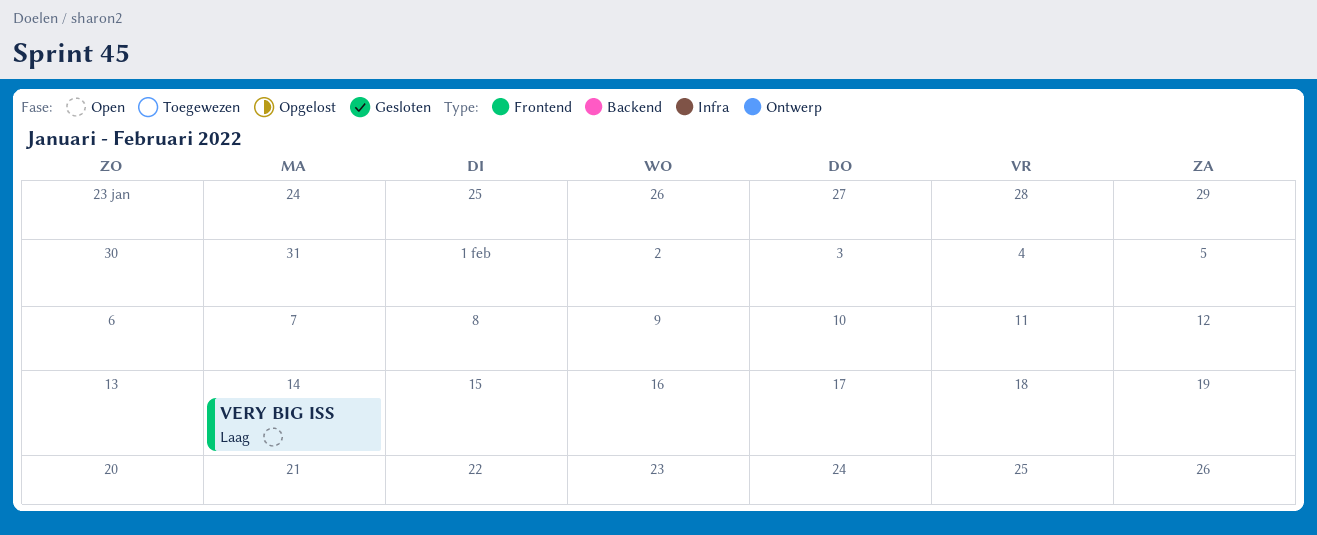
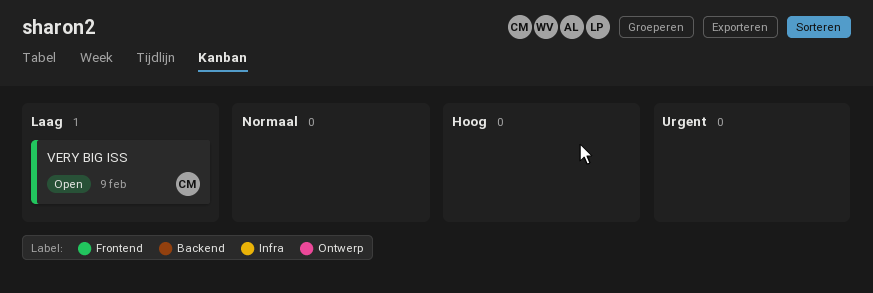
VERY BIG ISS, due: Feb 14 -> Feb 9

